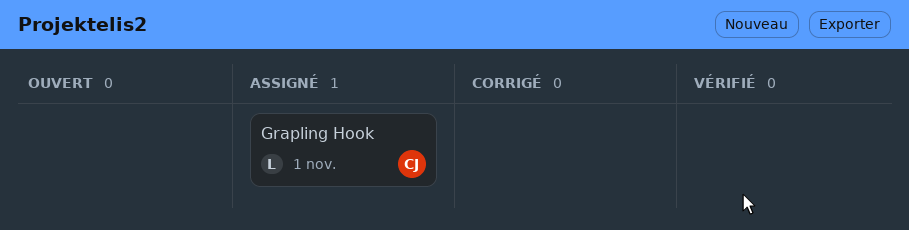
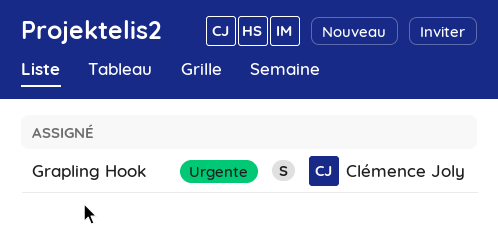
Grapling Hook, estimate: L -> S

